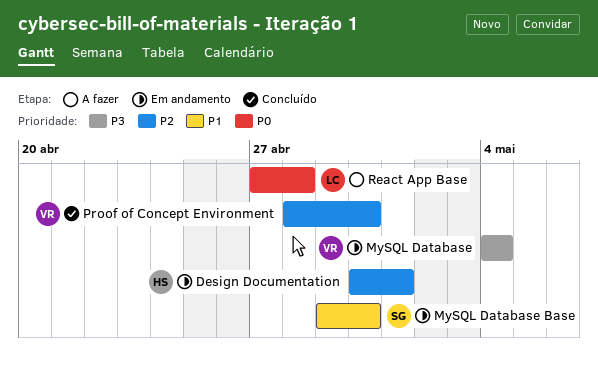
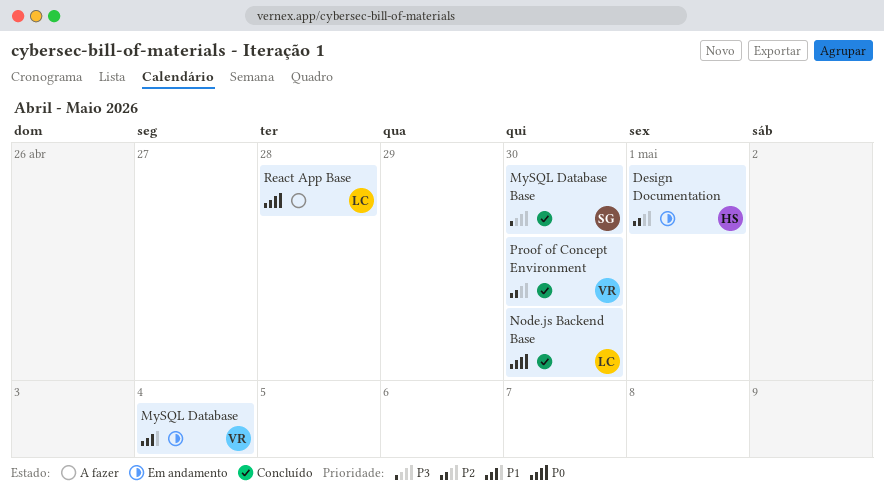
MySQL Database, priority: P3 -> P1
MySQL Database Base, status: Em andamento -> Concluído
MySQL Database Base, priority: P1 -> P3
Node.js Backend Base: none -> present

